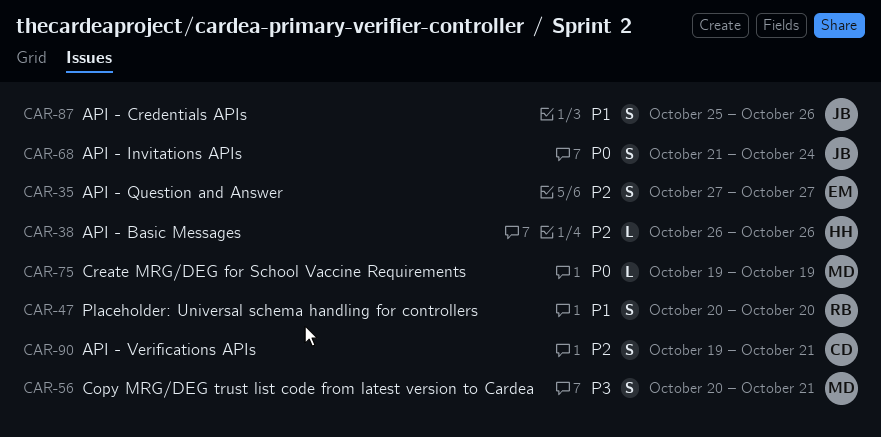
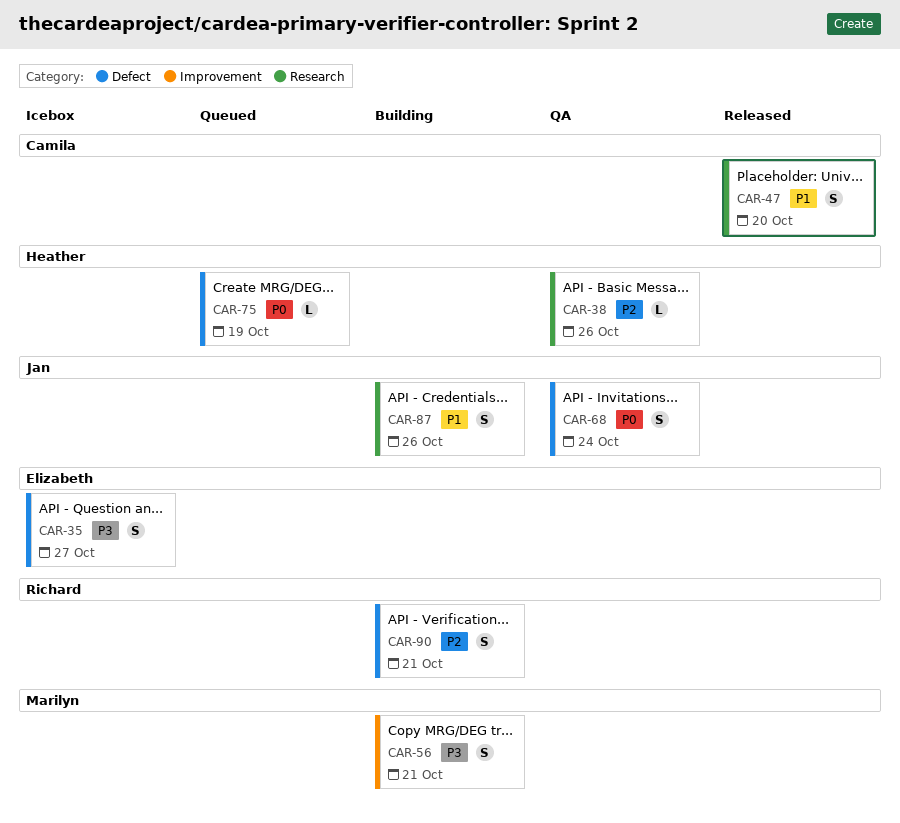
CAR-35, priority: P2 -> P3
CAR-47, owner: Richard -> Camila
CAR-75, owner: Marilyn -> Heather
CAR-90, owner: Camila -> Richard

